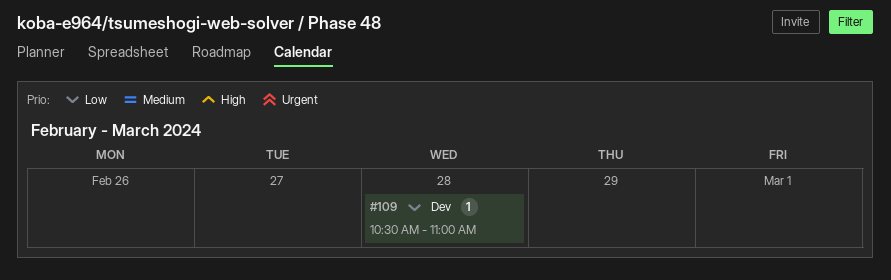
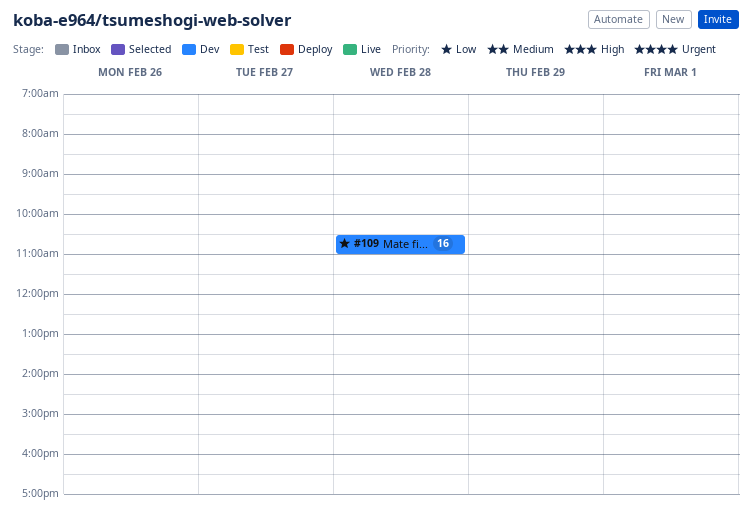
#109, estimate: 1 -> 16

